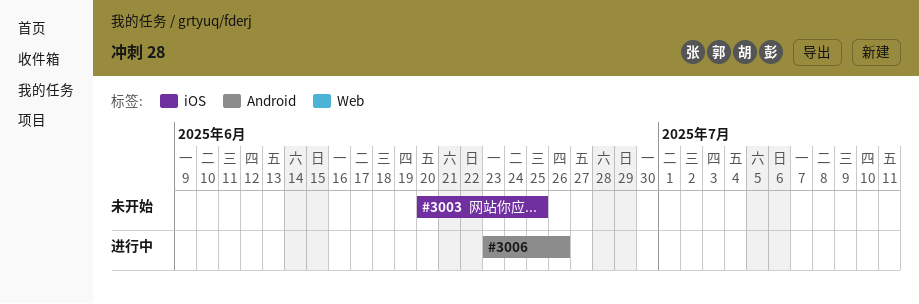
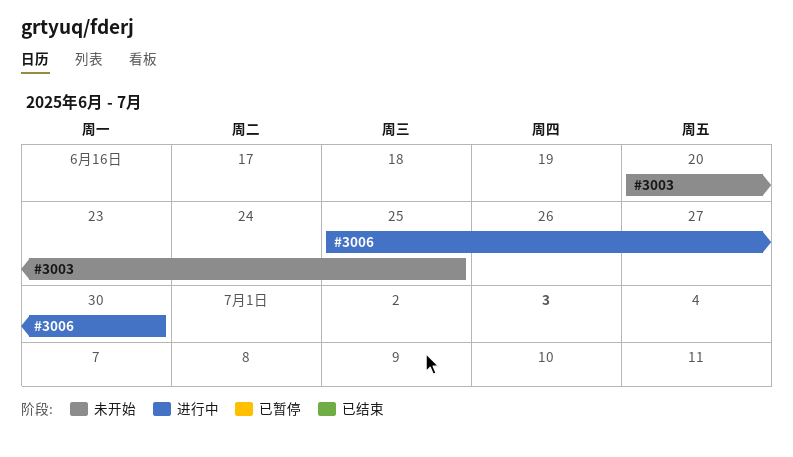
#3006, start: Jun 23 -> Jun 25
#3006, due: Jun 26 -> Jun 30

